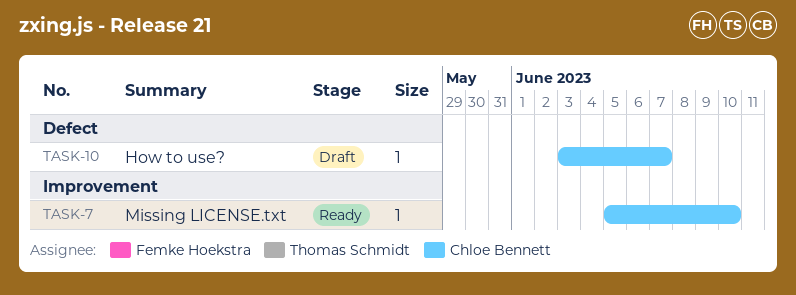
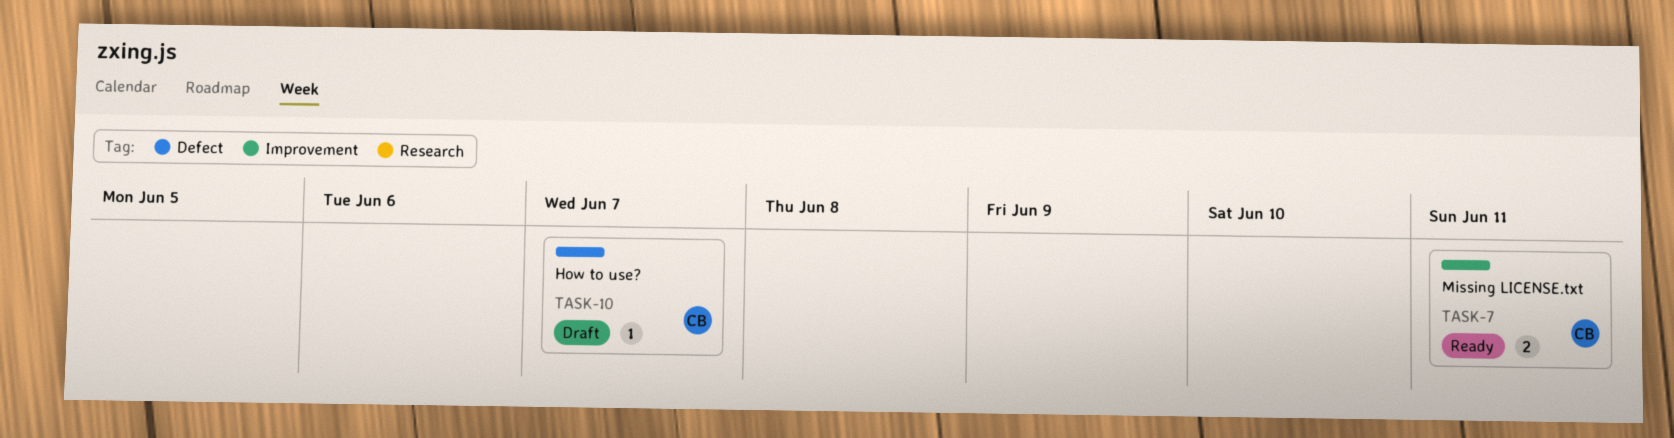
TASK-7, estimate: 1 -> 2
TASK-7, due: Jun 10 -> Jun 11

